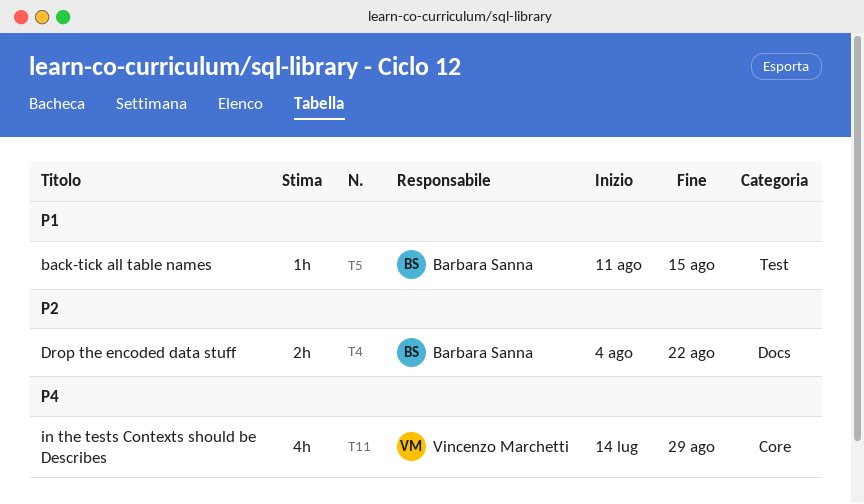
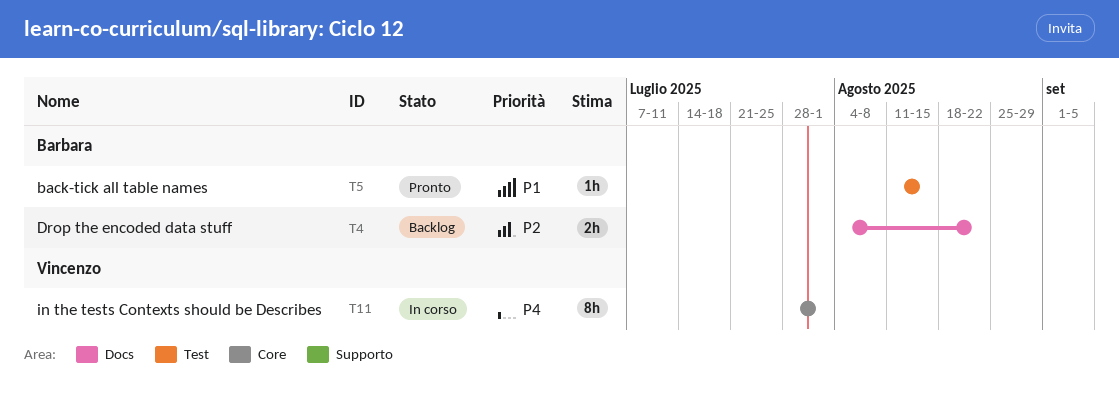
T11, estimate: 4h -> 8h
T11, start: Jul 14 -> Jul 28
T11, due: Aug 29 -> Aug 1

